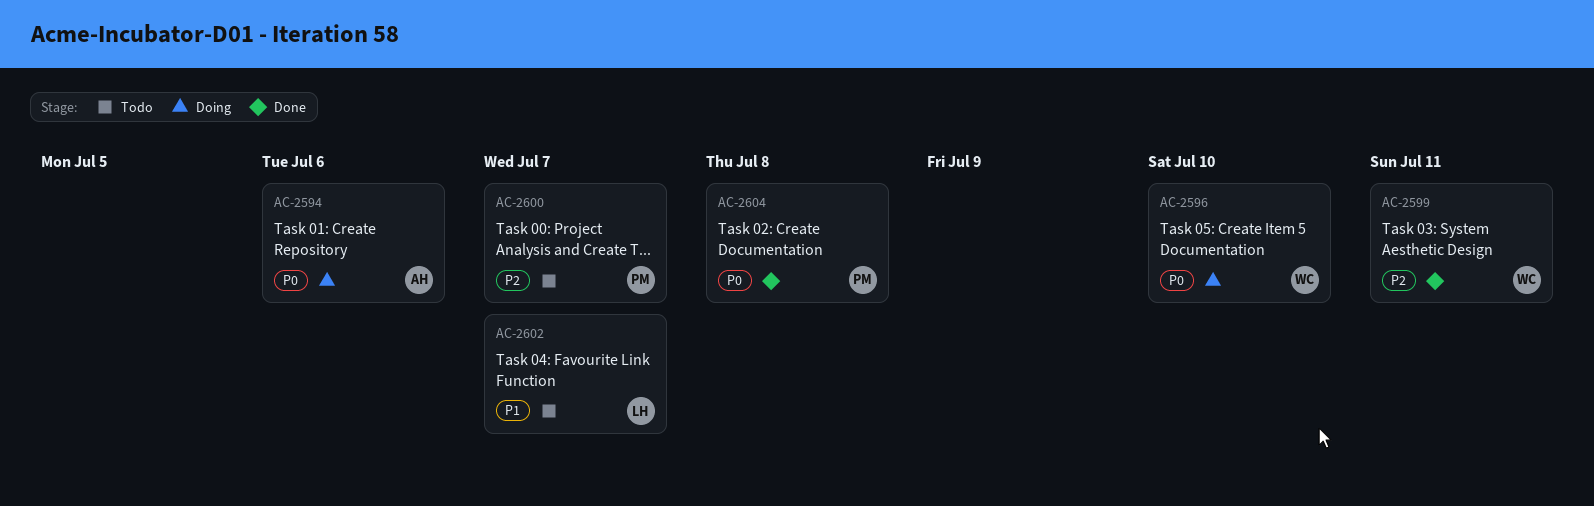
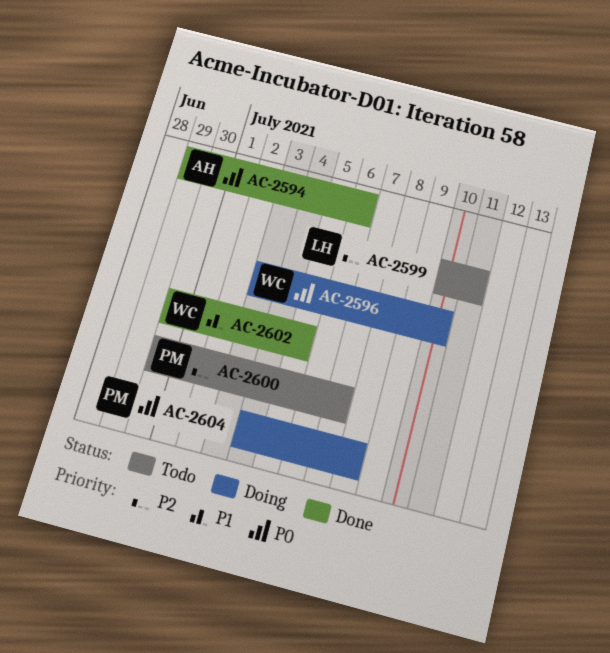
AC-2594, status: Doing -> Done
AC-2599, status: Done -> Todo
AC-2599, owner: WC -> LH
AC-2602, status: Todo -> Done
AC-2602, owner: LH -> WC
AC-2602, due: Jul 7 -> Jul 5
AC-2604, status: Done -> Doing

